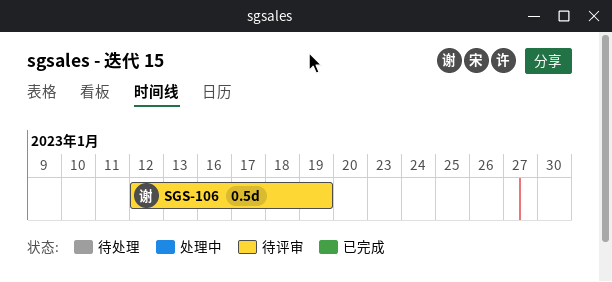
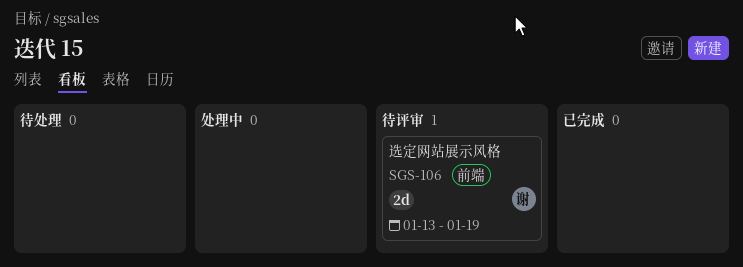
SGS-106, estimate: 0.5d -> 2d
SGS-106, start: Jan 12 -> Jan 13

